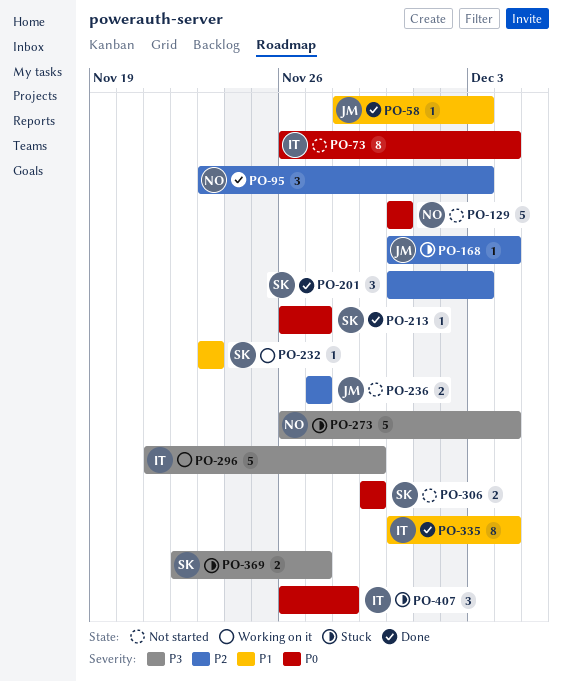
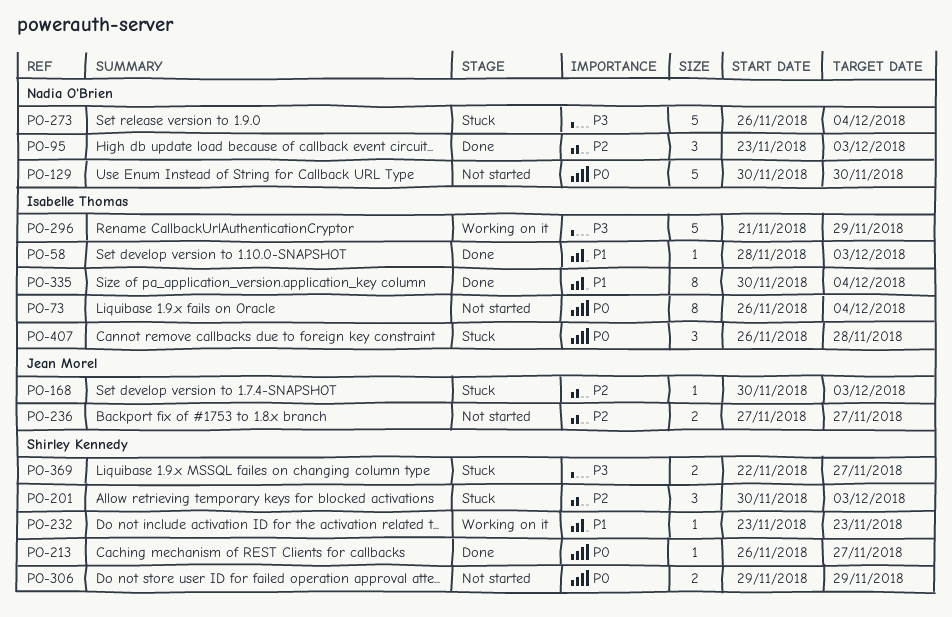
PO-58, owner: Jean Morel -> Isabelle Thomas
PO-168, due: Dec 4 -> Dec 3
PO-201, status: Done -> Stuck

